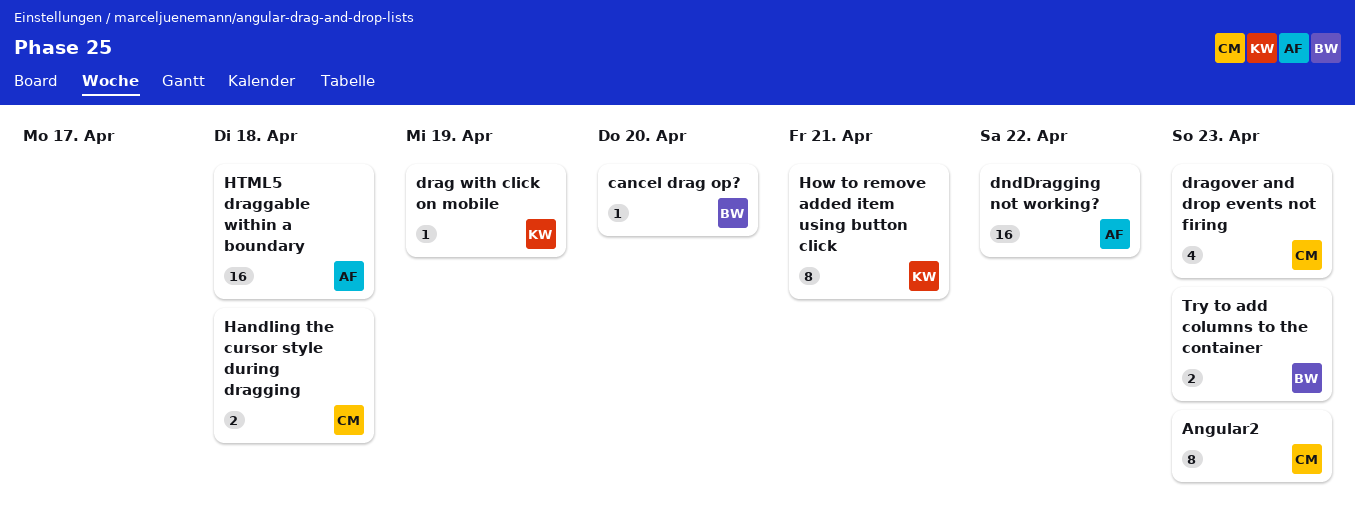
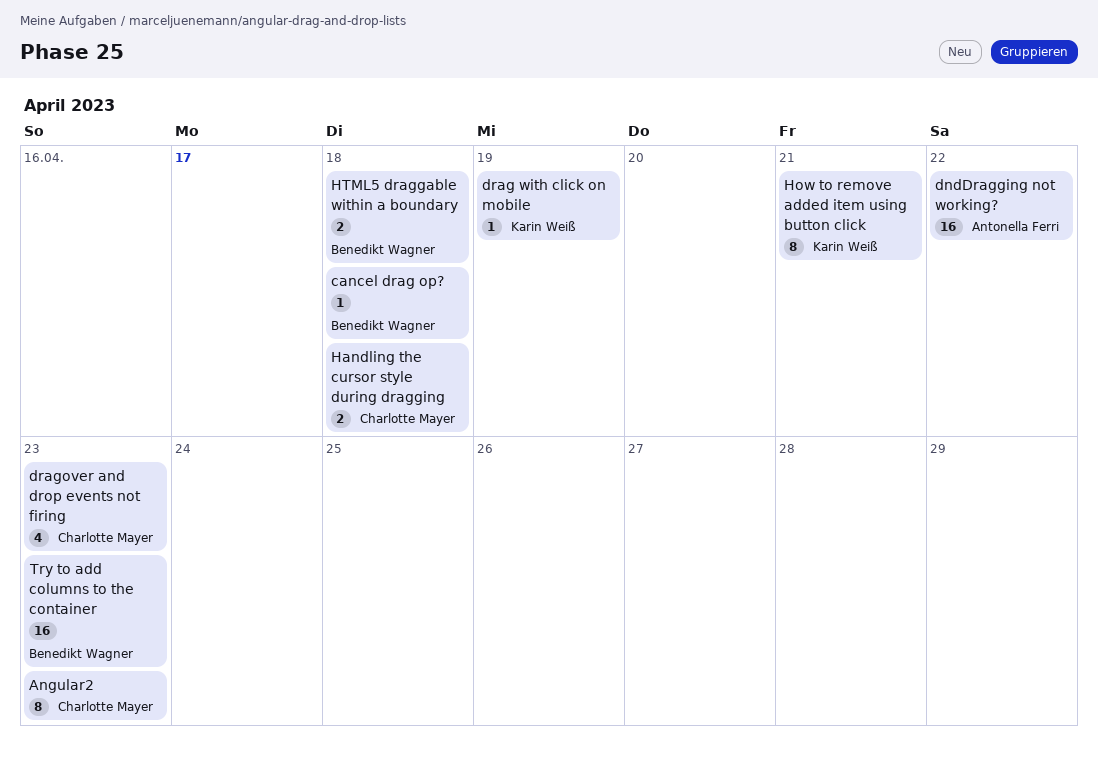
cancel drag op?, due: Apr 20 -> Apr 18
HTML5 draggable within a boundary, owner: Antonella Ferri -> Benedikt Wagner
HTML5 draggable within a boundary, estimate: 16 -> 2
Try to add columns to the container, estimate: 2 -> 16

